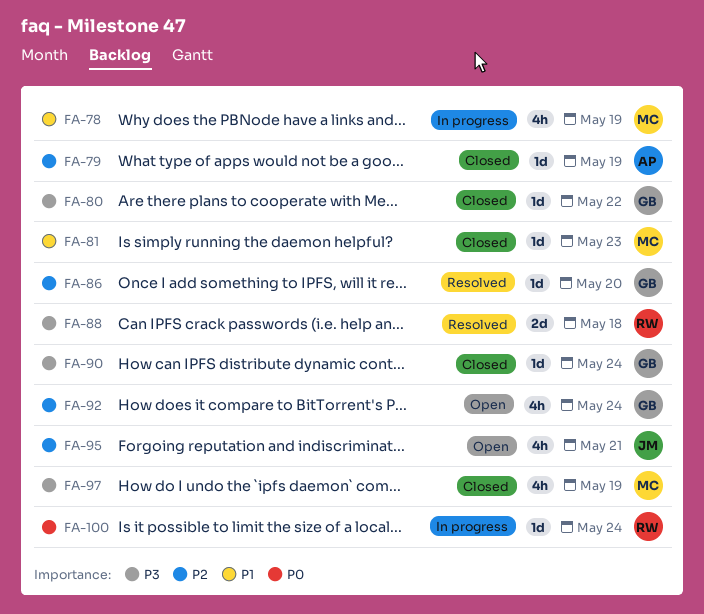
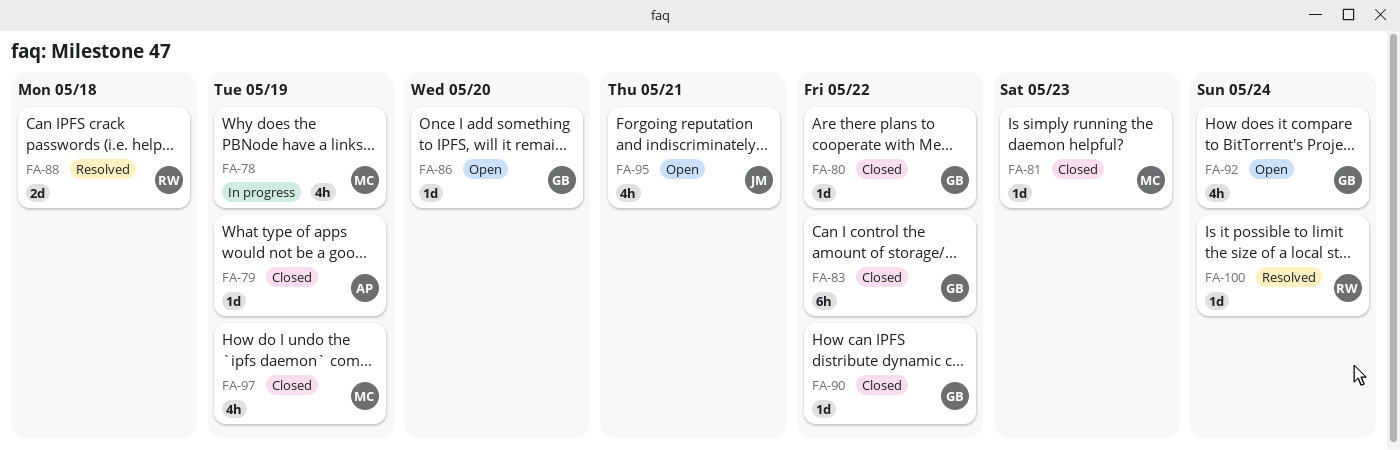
FA-83: none -> present
FA-86, status: Resolved -> Open
FA-90, due: May 24 -> May 22
FA-100, status: In progress -> Resolved

